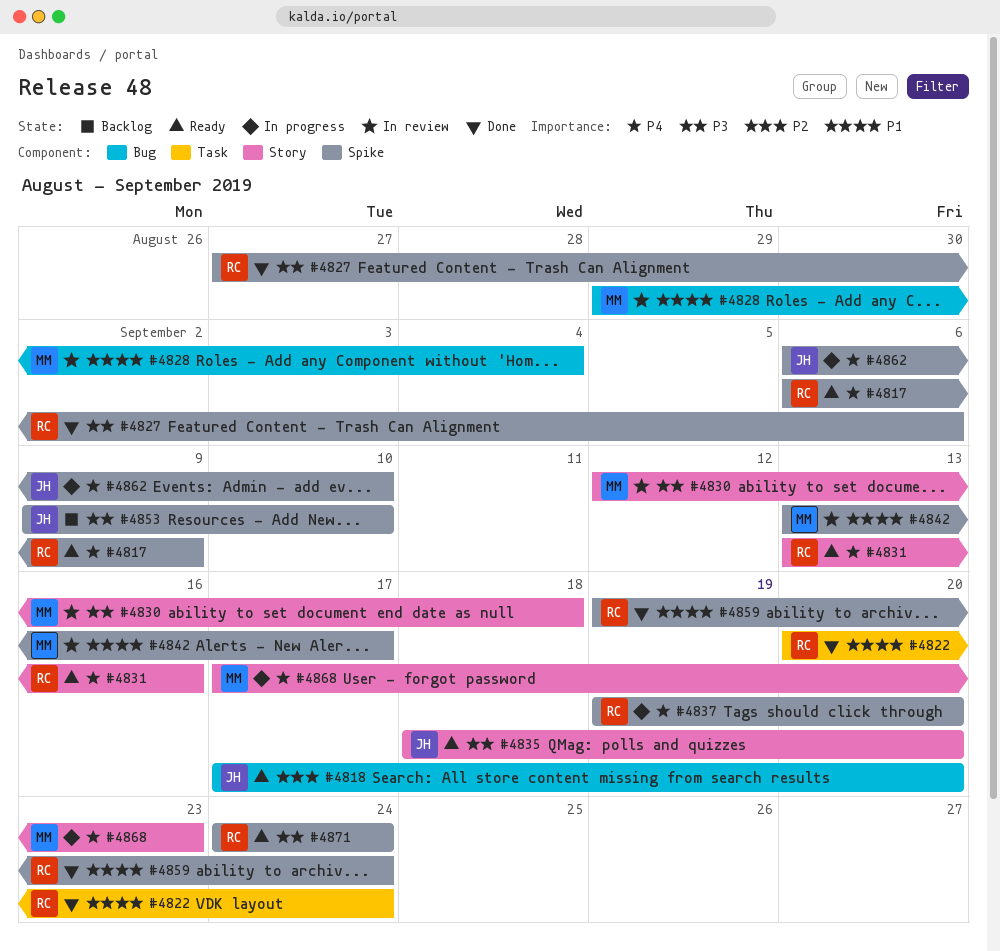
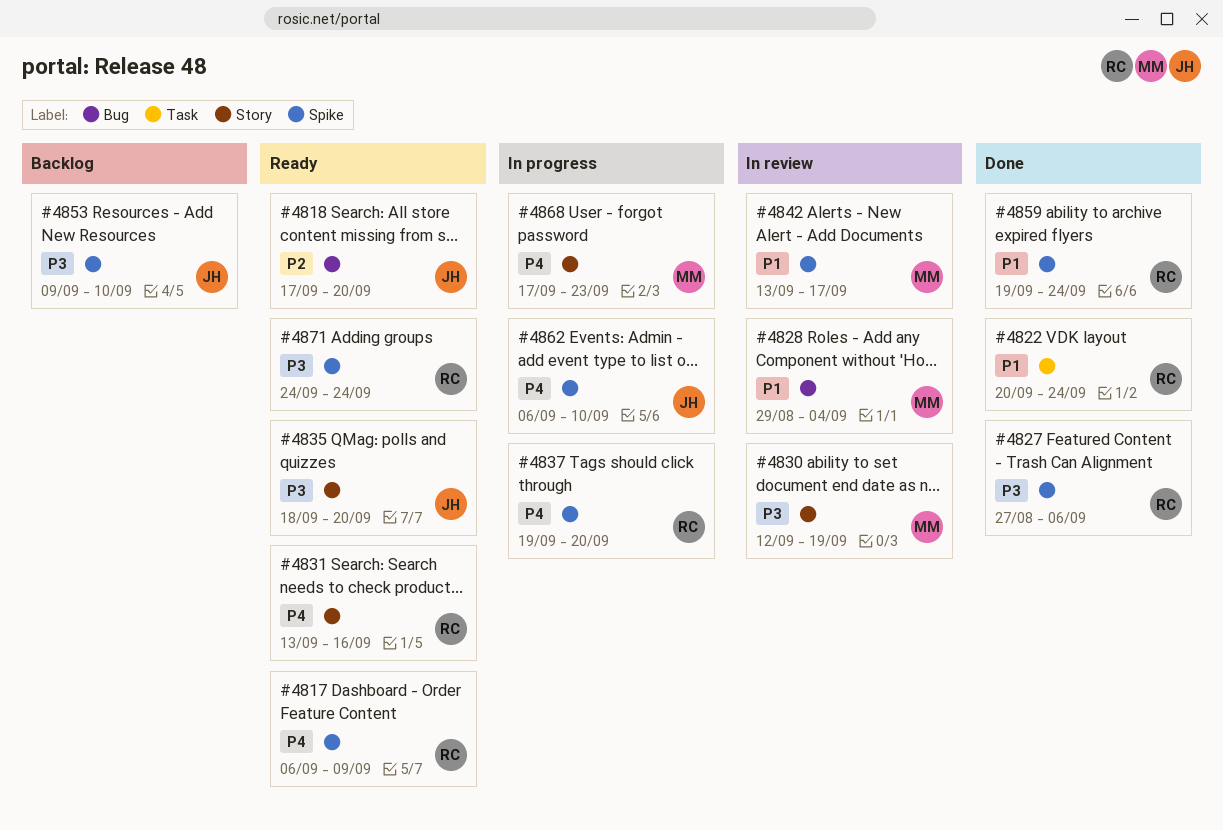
#4830, due: Sep 18 -> Sep 19

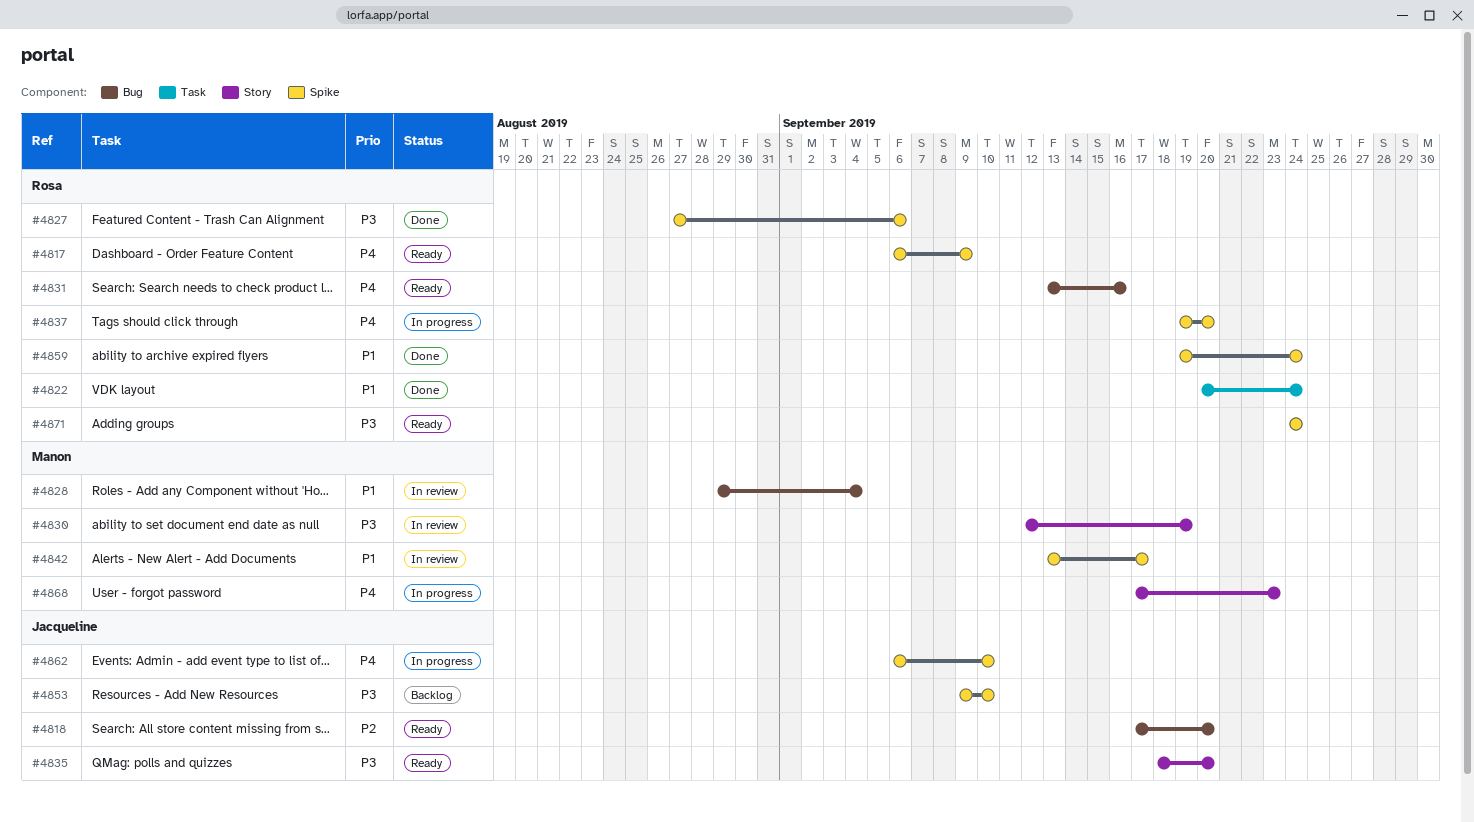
#4831, label: Story -> Bug

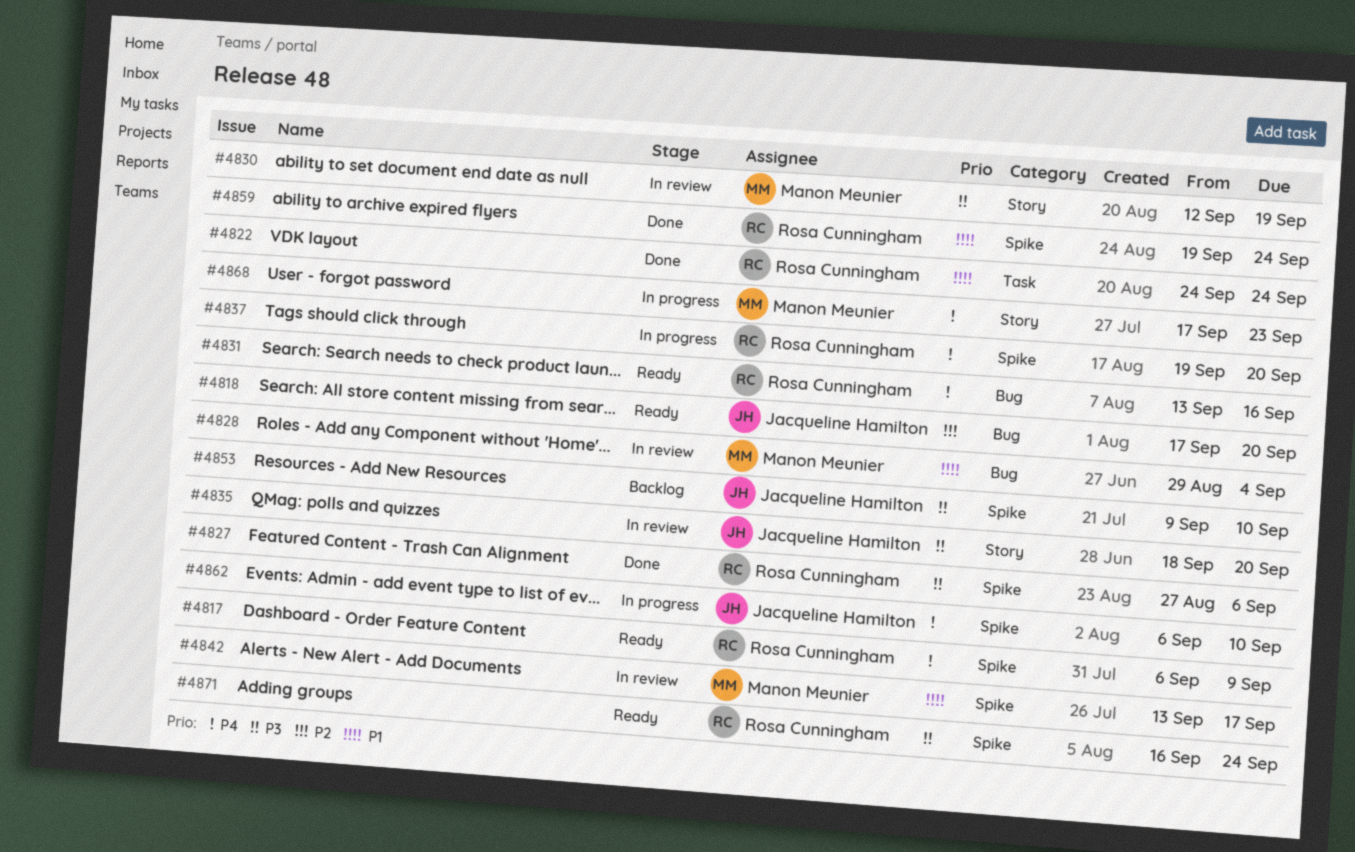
#4822, start: Sep 20 -> Sep 24
#4835, status: Ready -> In review
#4871, start: Sep 24 -> Sep 16

